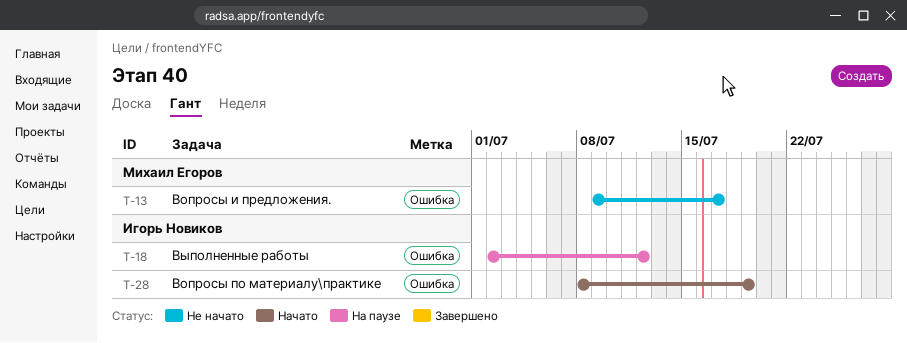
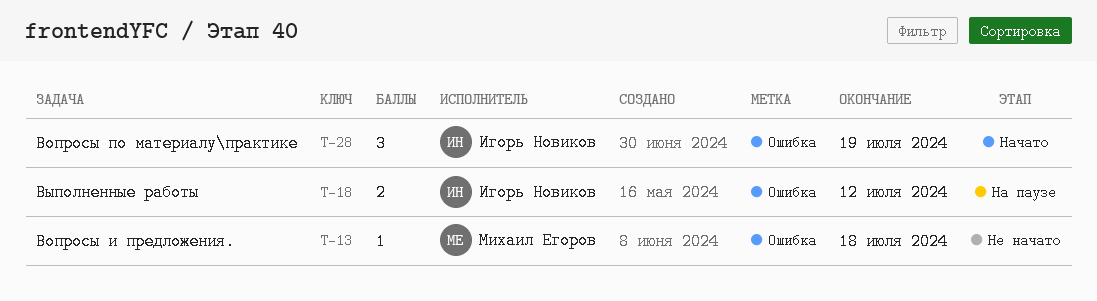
T-13, due: Jul 17 -> Jul 18

